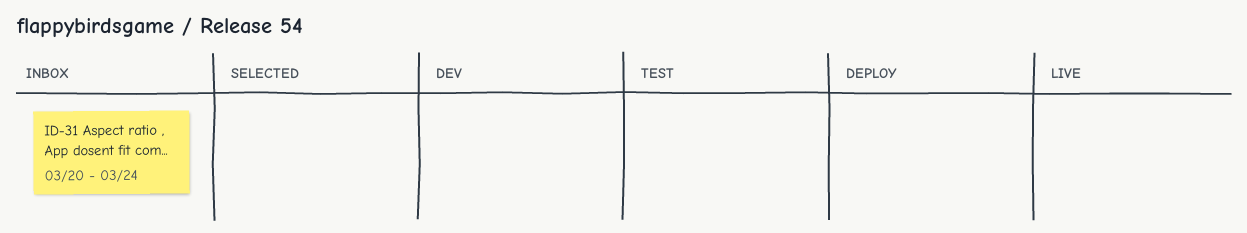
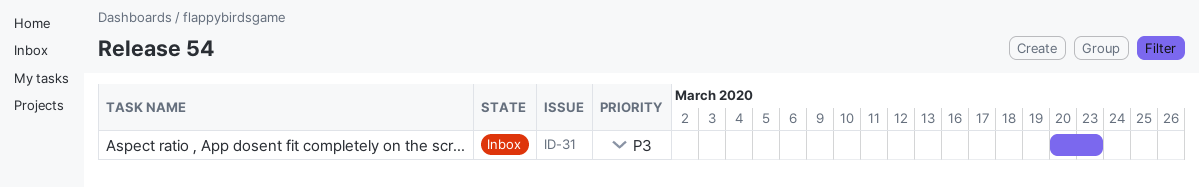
ID-31, due: Mar 24 -> Mar 23

